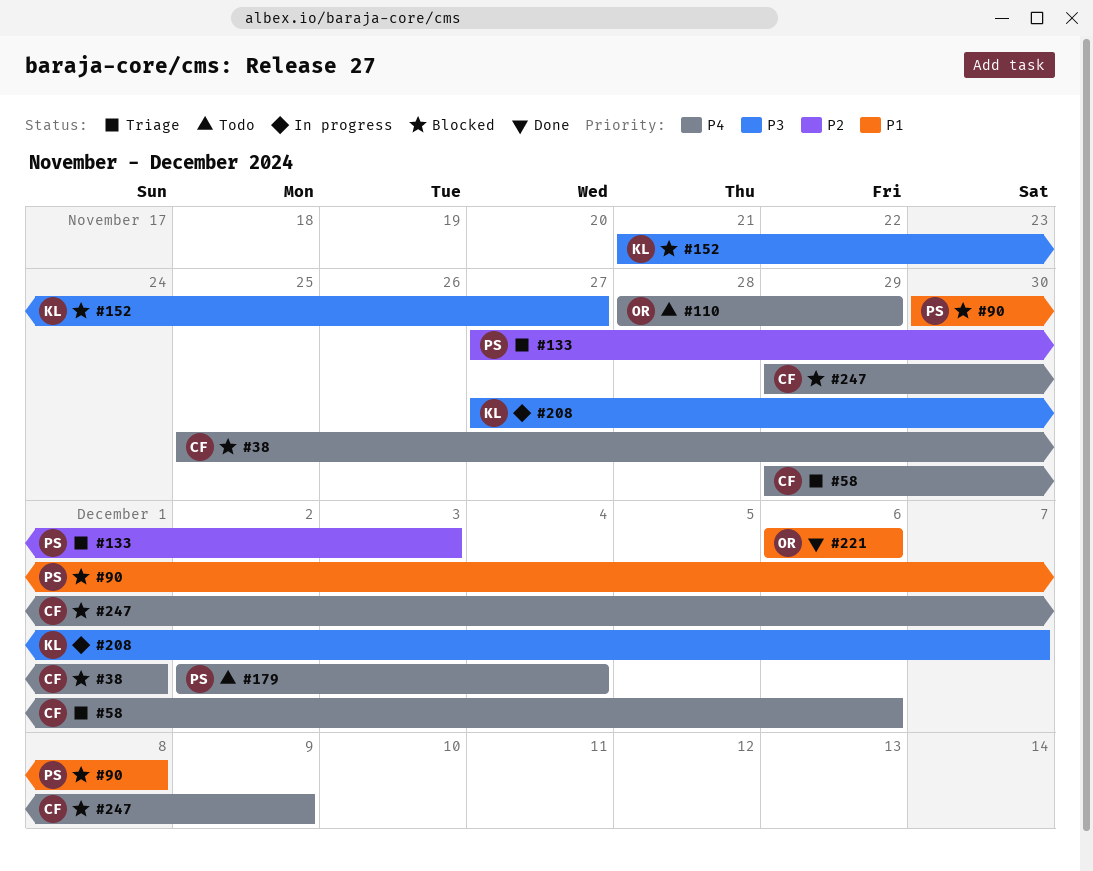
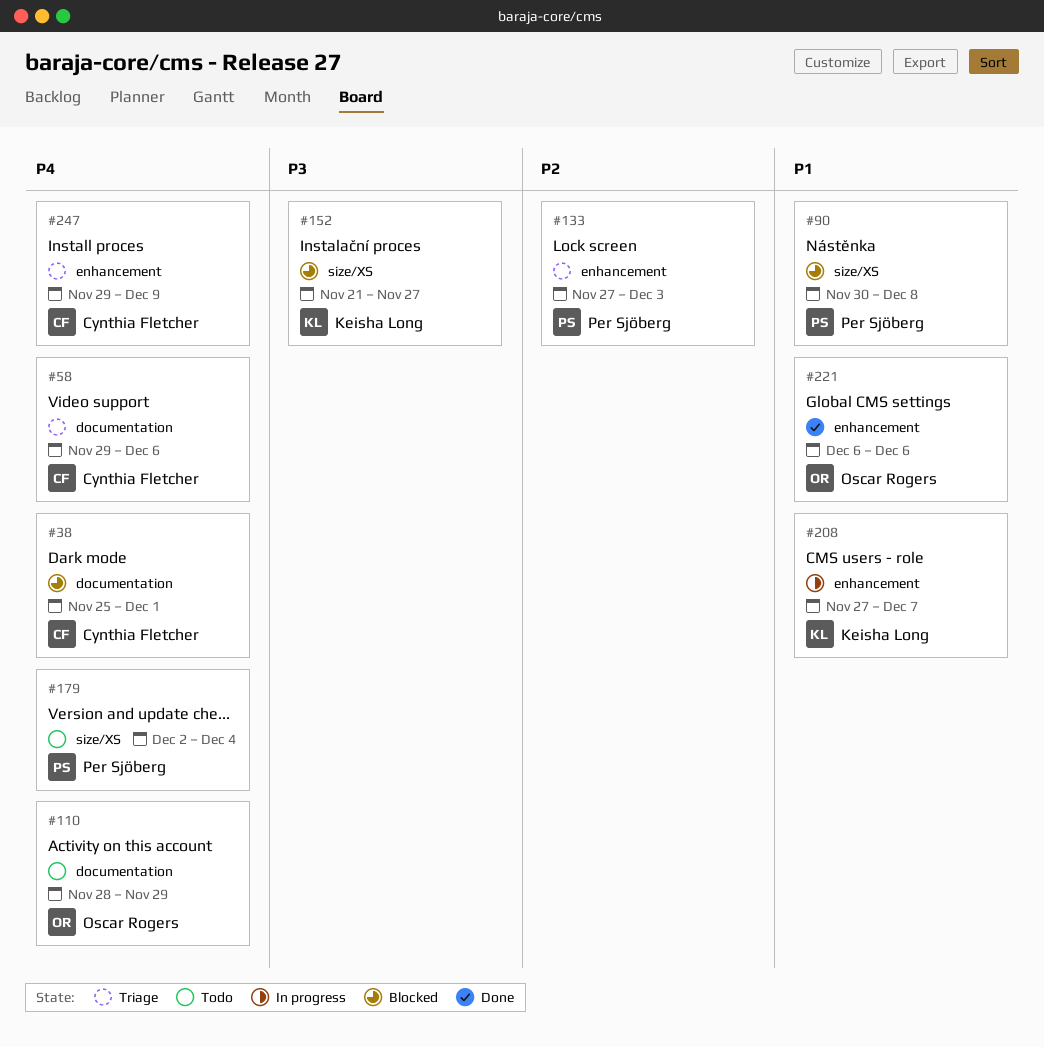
#208, priority: P3 -> P1
#247, status: Blocked -> Triage

